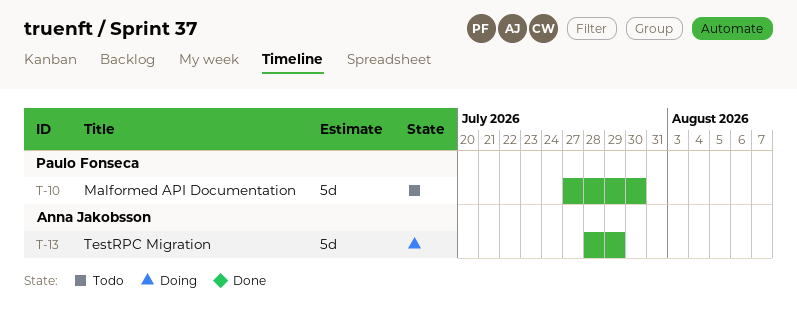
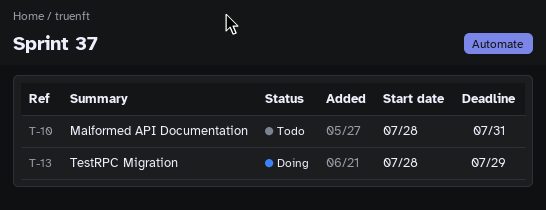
T-10, start: Jul 27 -> Jul 28
T-10, due: Jul 30 -> Jul 31

